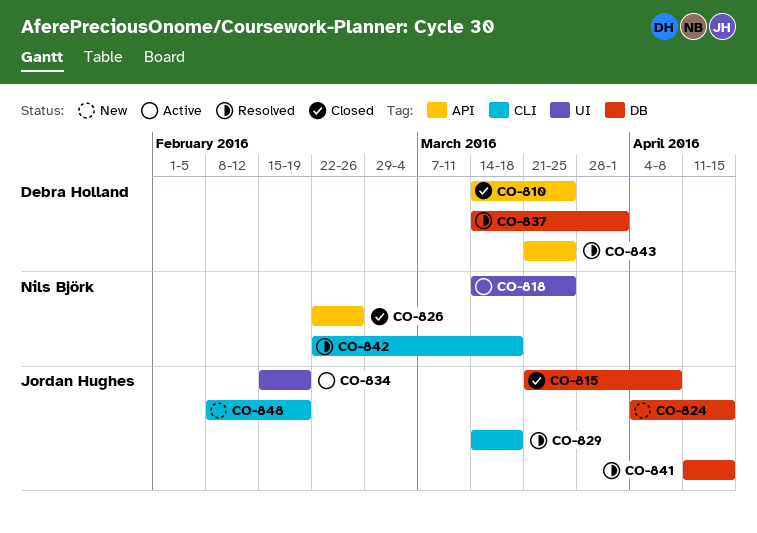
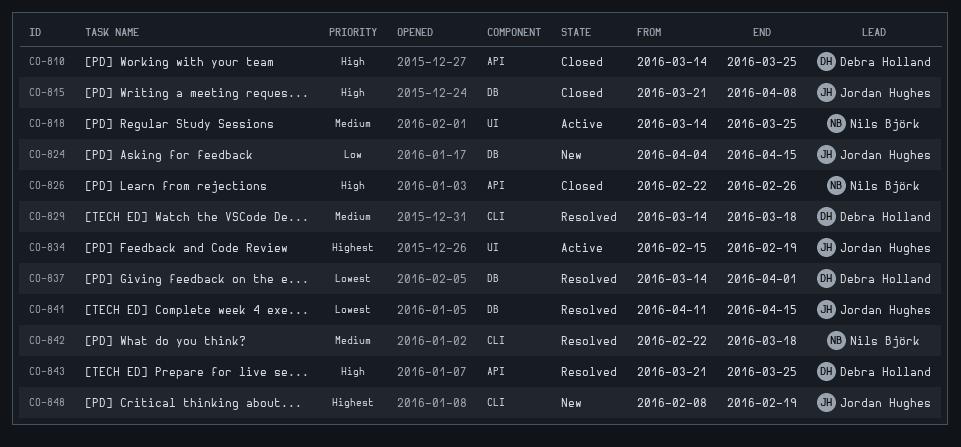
CO-829, owner: Jordan Hughes -> Debra Holland

